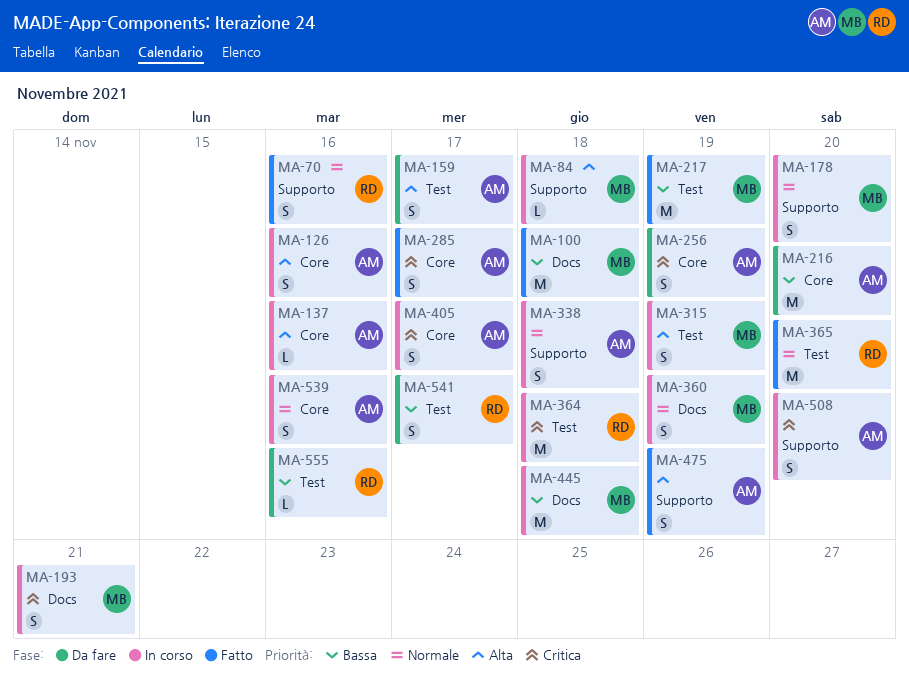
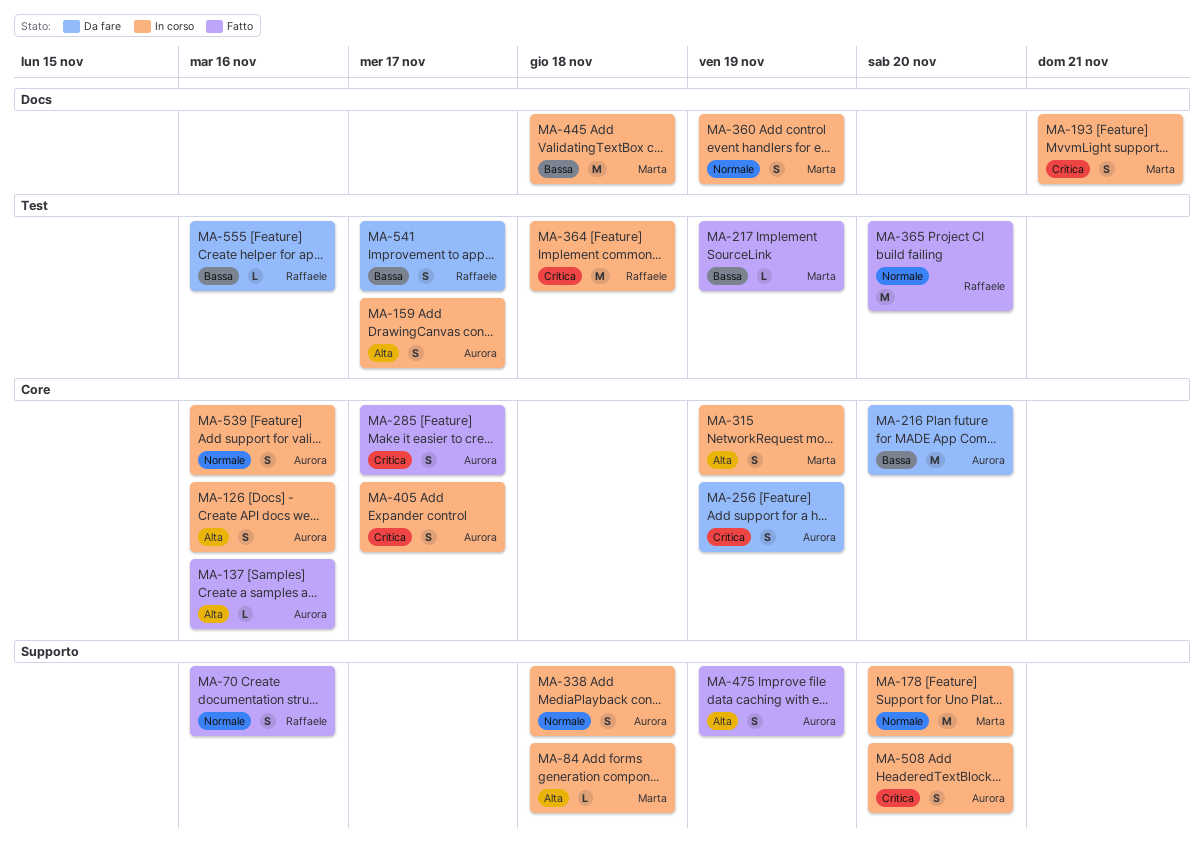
MA-100: present -> none
MA-137, status: In corso -> Fatto
MA-159, status: Da fare -> In corso
MA-178, estimate: S -> M
MA-217, estimate: M -> L
MA-315, label: Test -> Core

